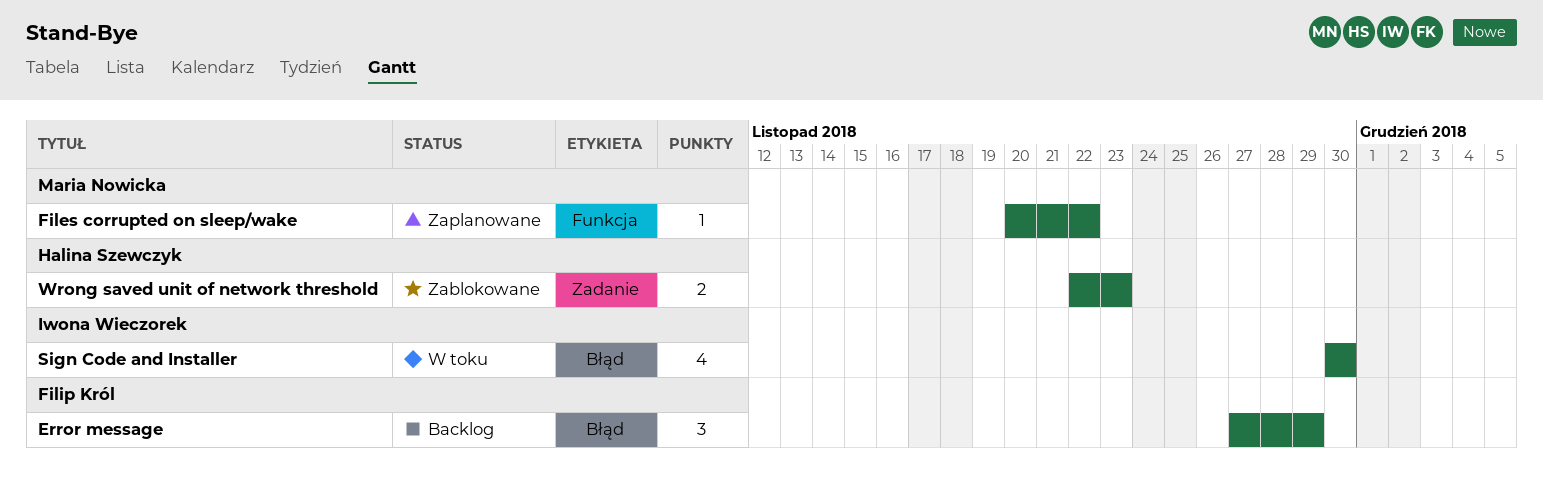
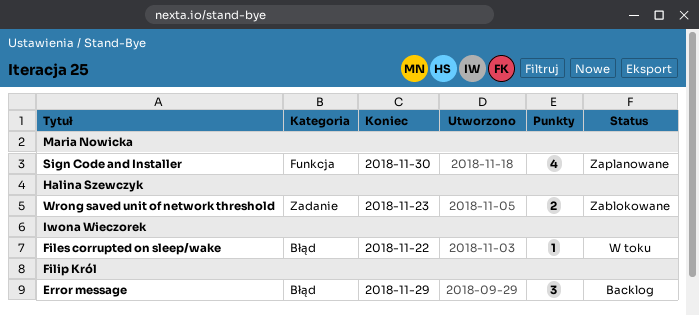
Files corrupted on sleep/wake, status: Zaplanowane -> W toku
Files corrupted on sleep/wake, owner: Maria Nowicka -> Iwona Wieczorek
Files corrupted on sleep/wake, label: Funkcja -> Błąd
Sign Code and Installer, status: W toku -> Zaplanowane
Sign Code and Installer, owner: Iwona Wieczorek -> Maria Nowicka
Sign Code and Installer, label: Błąd -> Funkcja

